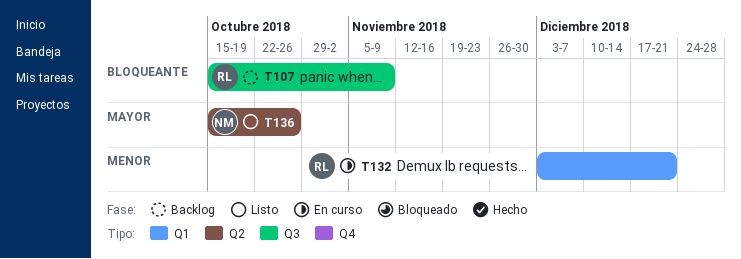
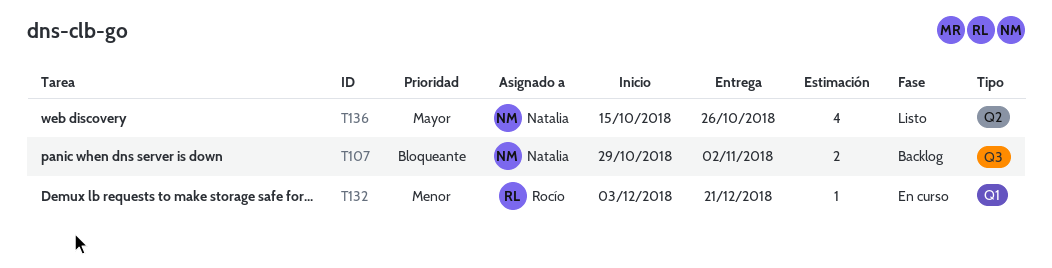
T107, owner: Rocío -> Natalia
T107, start: Oct 15 -> Oct 29
T107, due: Nov 9 -> Nov 2

